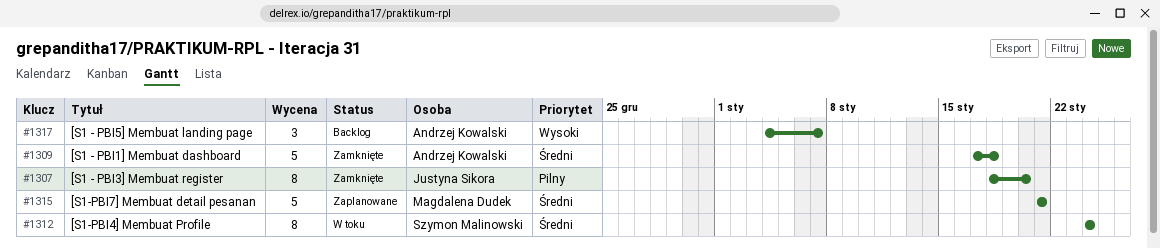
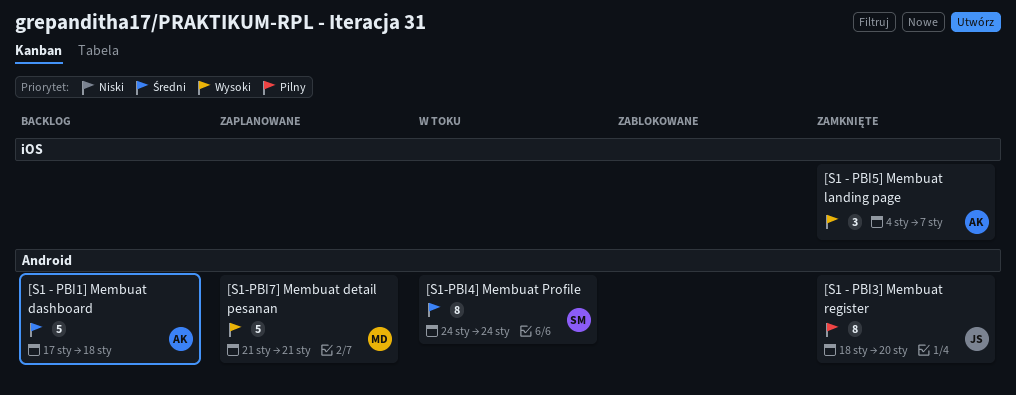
[S1 - PBI1] Membuat dashboard, status: Zamknięte -> Backlog
[S1 - PBI5] Membuat landing page, status: Backlog -> Zamknięte
[S1-PBI7] Membuat detail pesanan, priority: Średni -> Wysoki

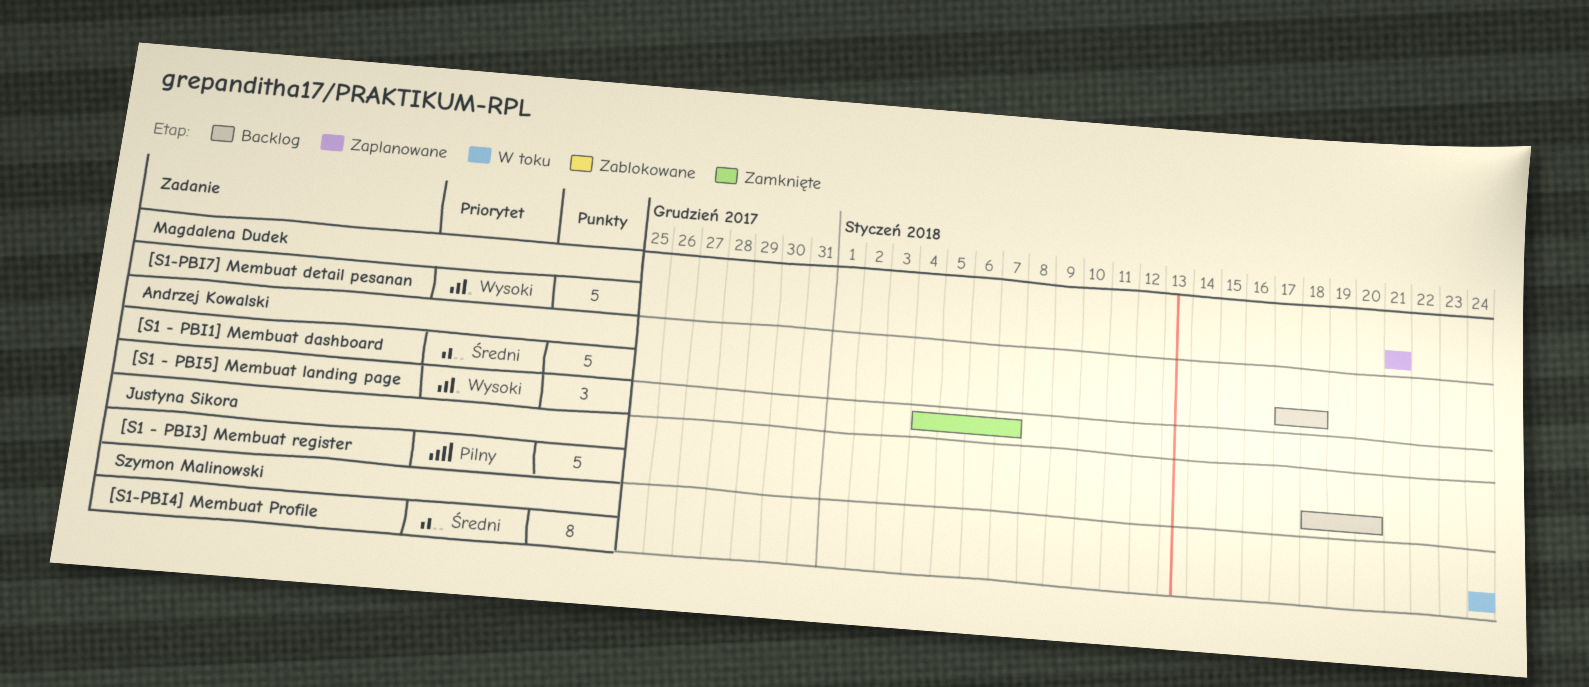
[S1 - PBI3] Membuat register, status: Zamknięte -> Backlog
[S1 - PBI3] Membuat register, estimate: 8 -> 5

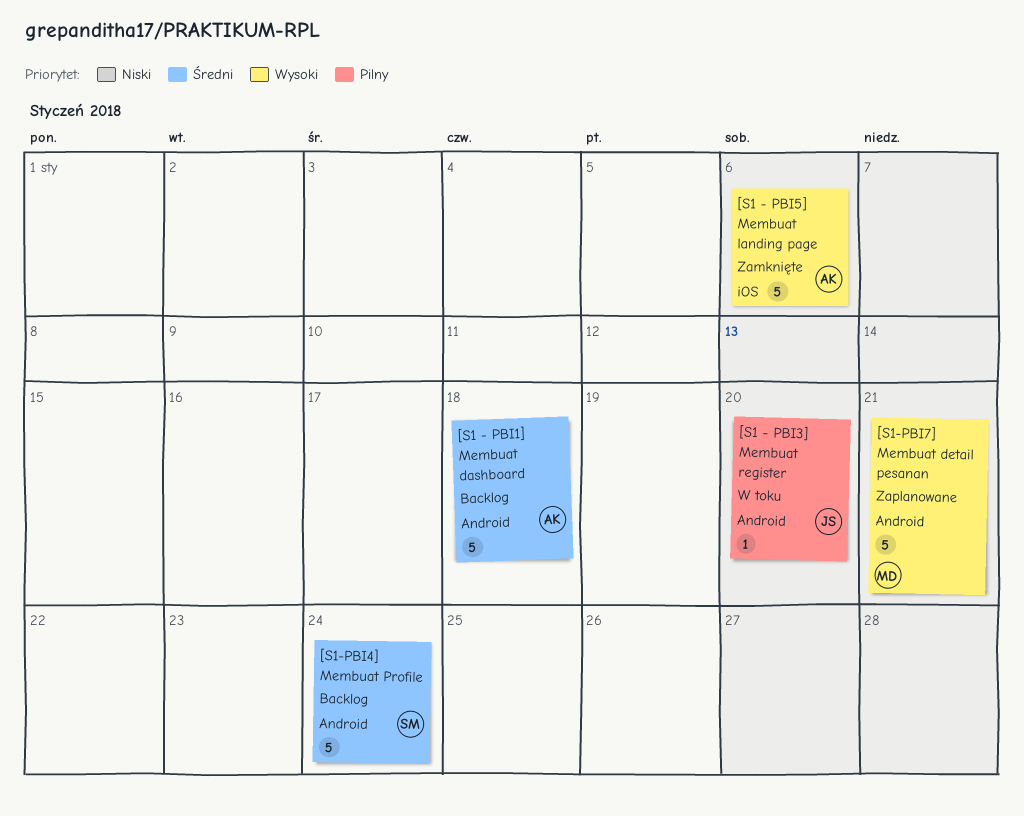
[S1 - PBI3] Membuat register, status: Backlog -> W toku
[S1 - PBI3] Membuat register, estimate: 5 -> 1
[S1 - PBI5] Membuat landing page, estimate: 3 -> 5
[S1 - PBI5] Membuat landing page, due: Jan 7 -> Jan 6
[S1-PBI4] Membuat Profile, status: W toku -> Backlog
[S1-PBI4] Membuat Profile, estimate: 8 -> 5

